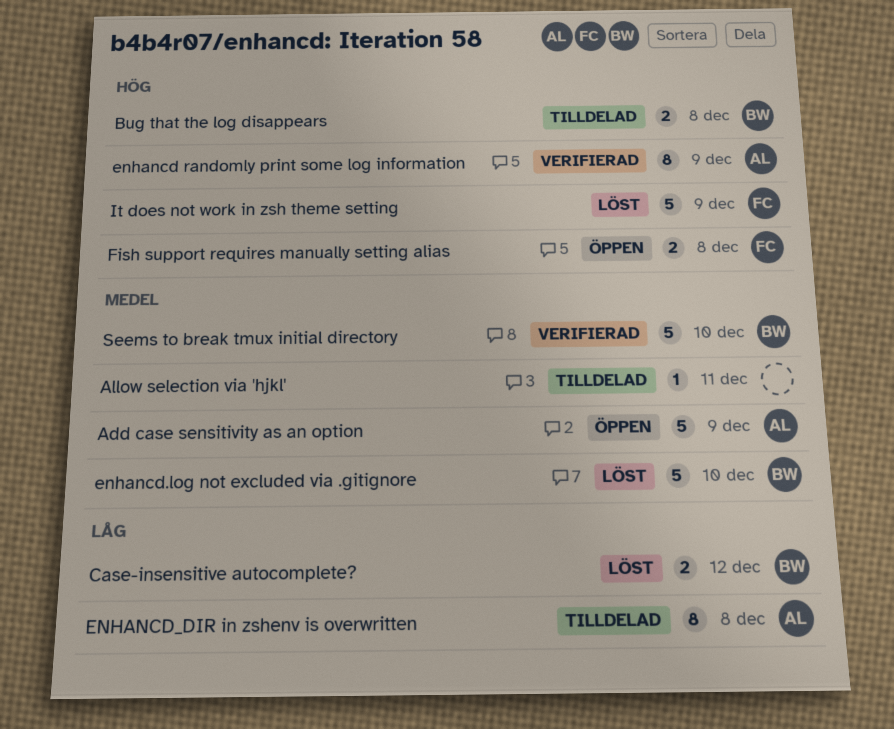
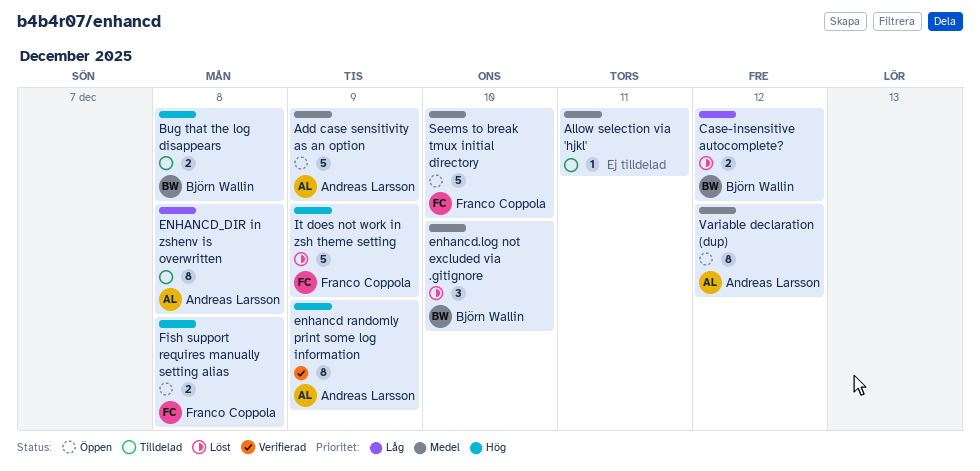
enhancd.log not excluded via .gitignore, estimate: 5 -> 3
Seems to break tmux initial directory, status: Verifierad -> Öppen
Seems to break tmux initial directory, owner: Björn Wallin -> Franco Coppola
Variable declaration (dup): none -> present

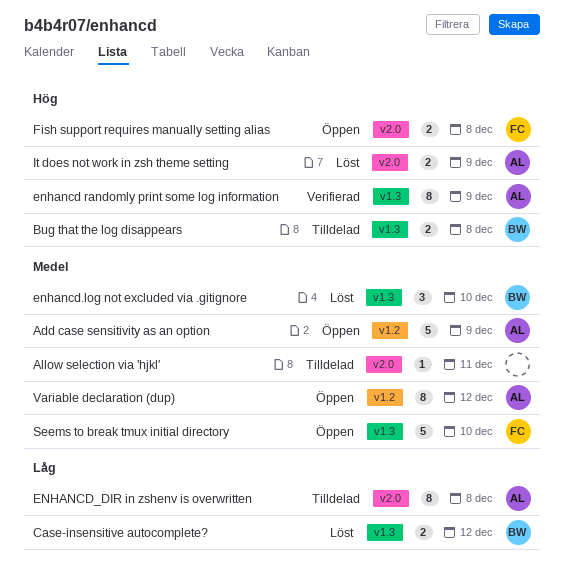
It does not work in zsh theme setting, owner: Franco Coppola -> Andreas Larsson
It does not work in zsh theme setting, estimate: 5 -> 2

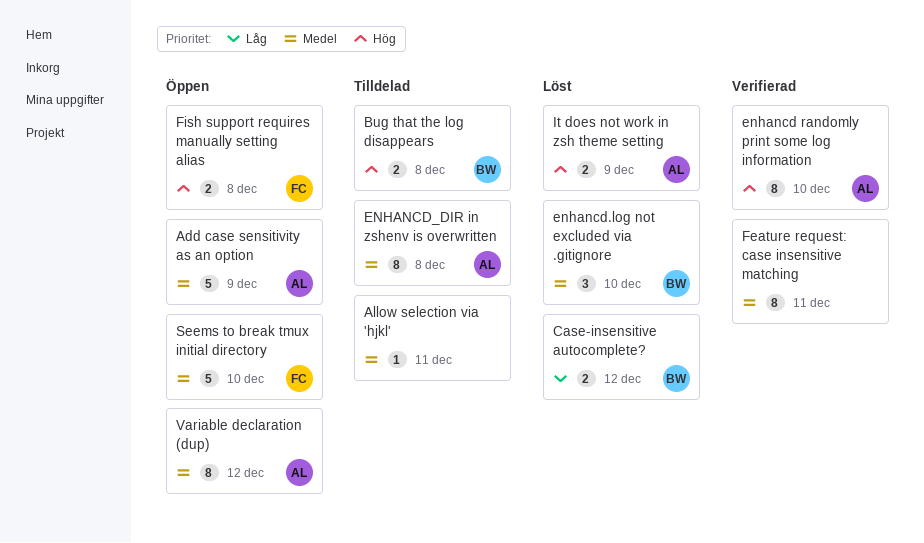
enhancd randomly print some log information, due: Dec 9 -> Dec 10
ENHANCD_DIR in zshenv is overwritten, priority: Låg -> Medel
Feature request: case insensitive matching: none -> present

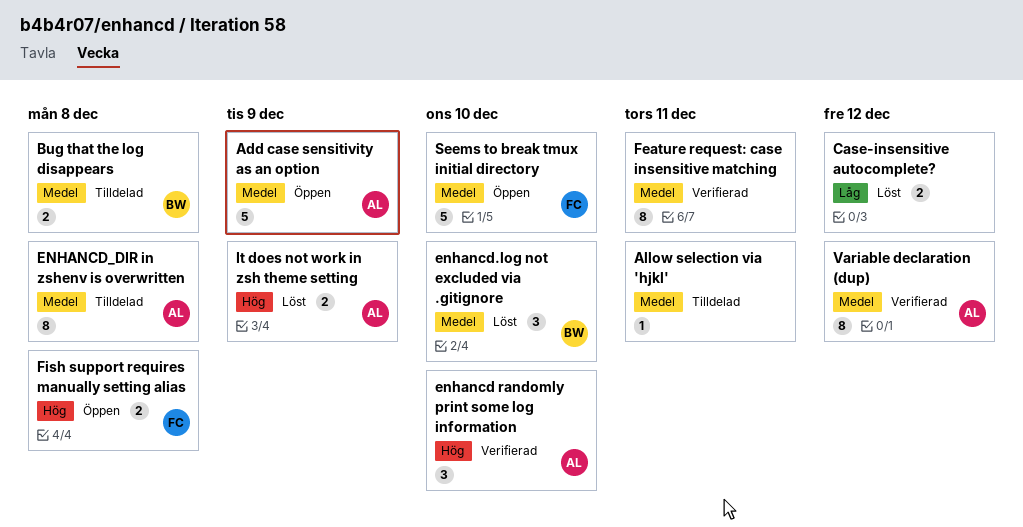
Bug that the log disappears, priority: Hög -> Medel
Case-insensitive autocomplete?, owner: BW -> none
enhancd randomly print some log information, estimate: 8 -> 3
Variable declaration (dup), status: Öppen -> Verifierad

